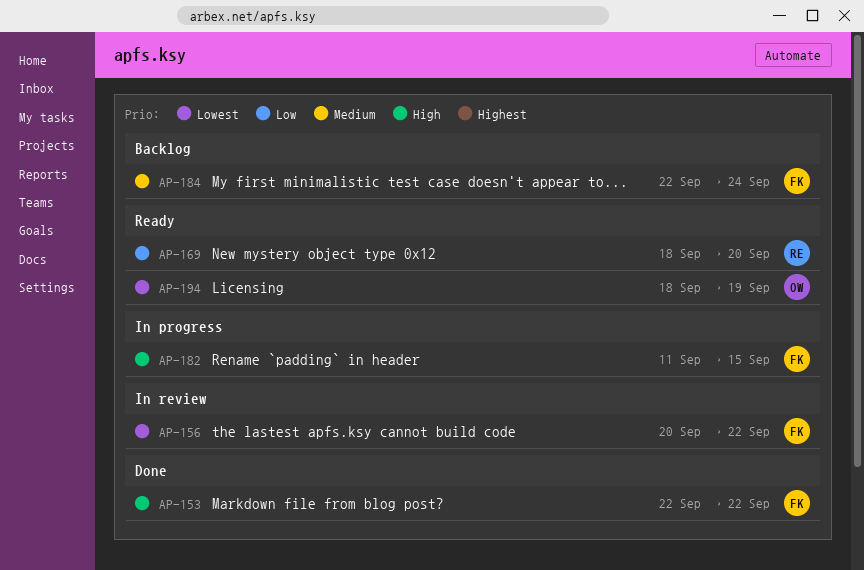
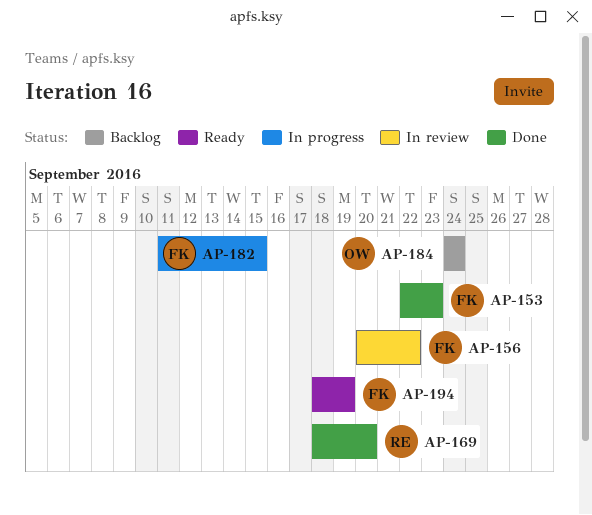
AP-153, due: Sep 22 -> Sep 23
AP-169, status: Ready -> Done
AP-184, owner: FK -> OW
AP-184, start: Sep 22 -> Sep 24
AP-194, owner: OW -> FK

